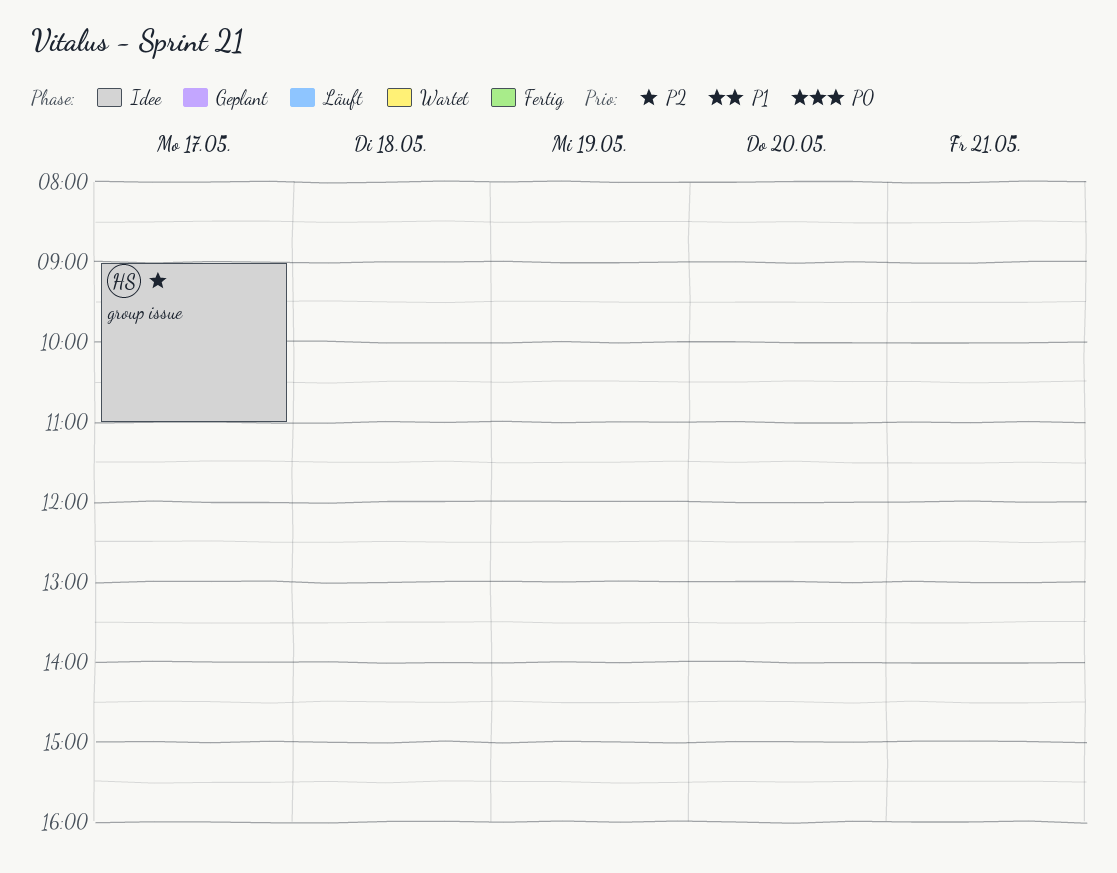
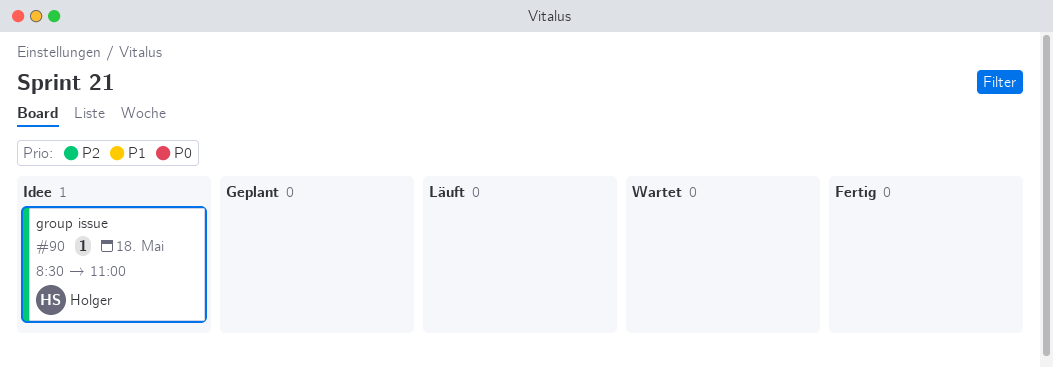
group issue, day: May 17 -> May 18
group issue, begins: 09:00 -> 08:30

